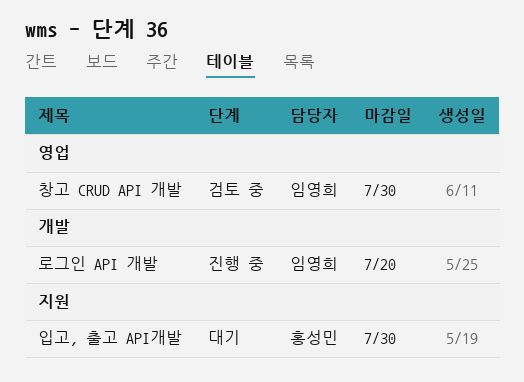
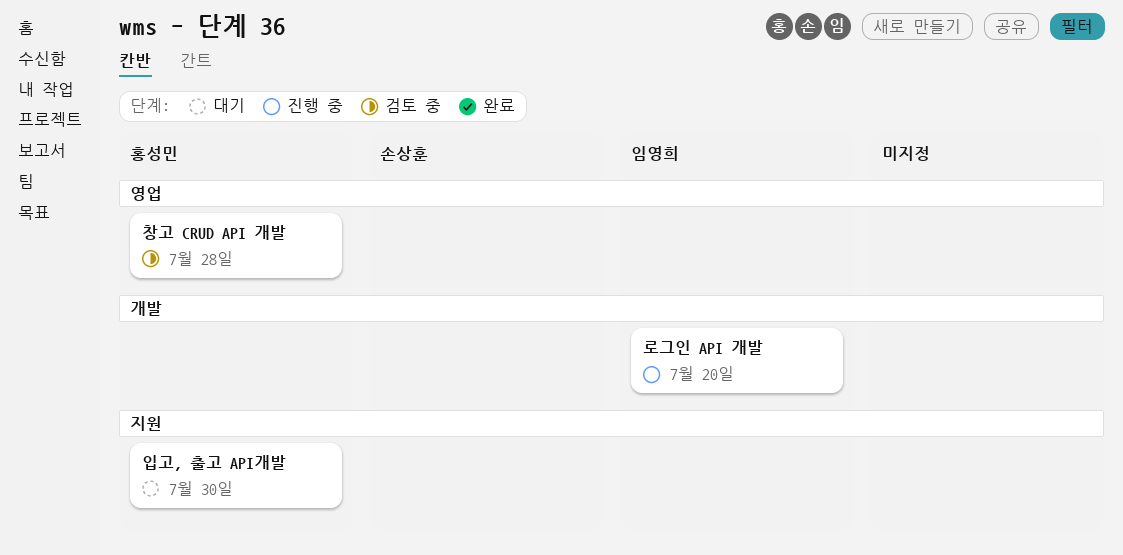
창고 CRUD API 개발, owner: 임영희 -> 홍성민
창고 CRUD API 개발, due: Jul 30 -> Jul 28

